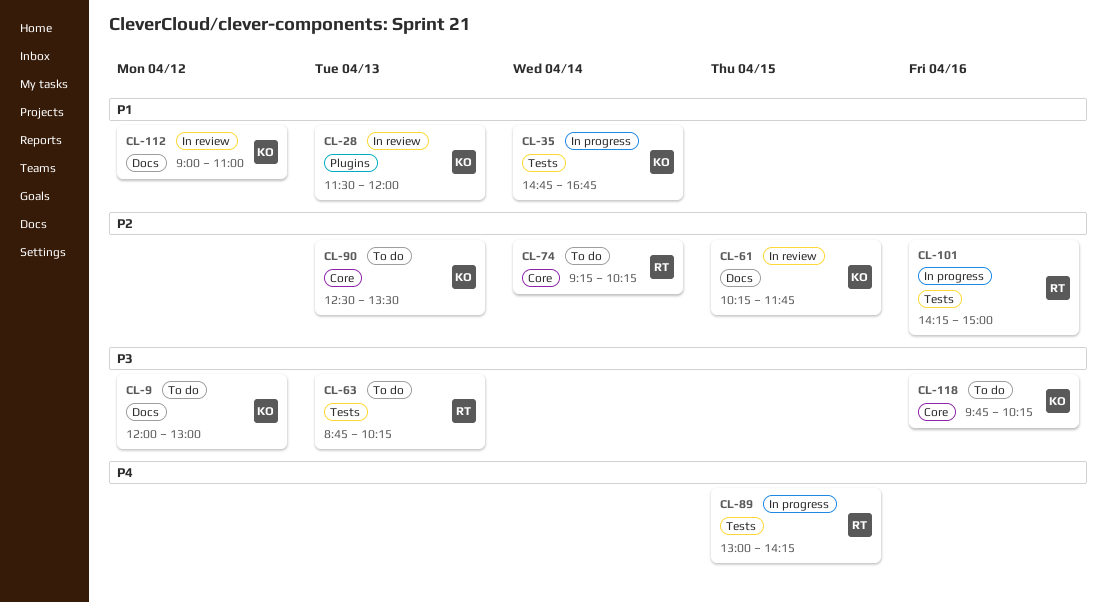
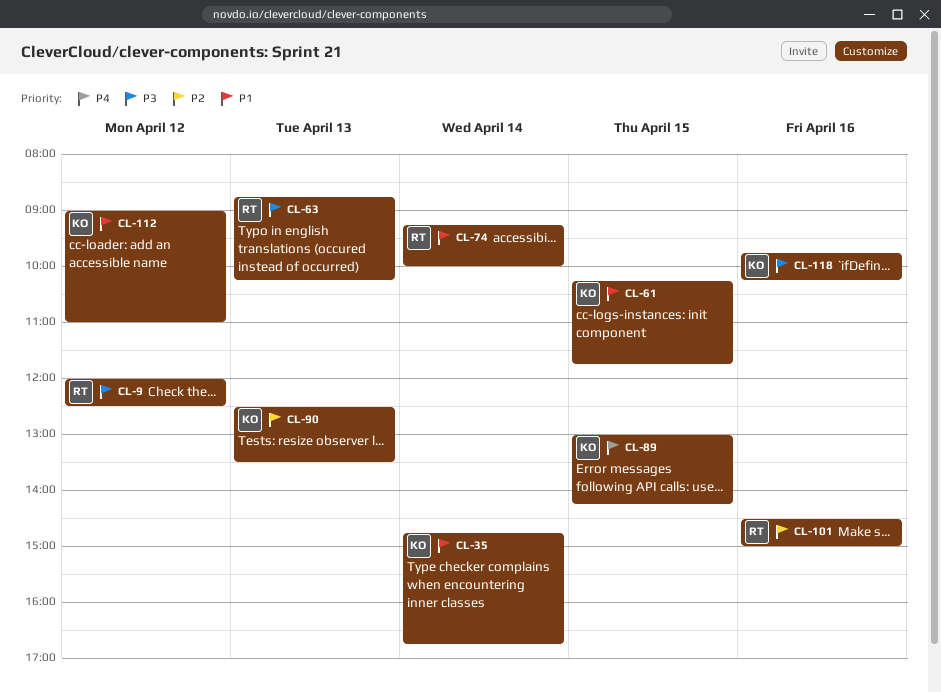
CL-9, owner: KO -> RT
CL-9, ends: 13:00 -> 12:30
CL-28: present -> none
CL-61, priority: P2 -> P1
CL-74, priority: P2 -> P1
CL-74, ends: 10:15 -> 10:00
CL-89, owner: RT -> KO
CL-101, begins: 14:15 -> 14:30

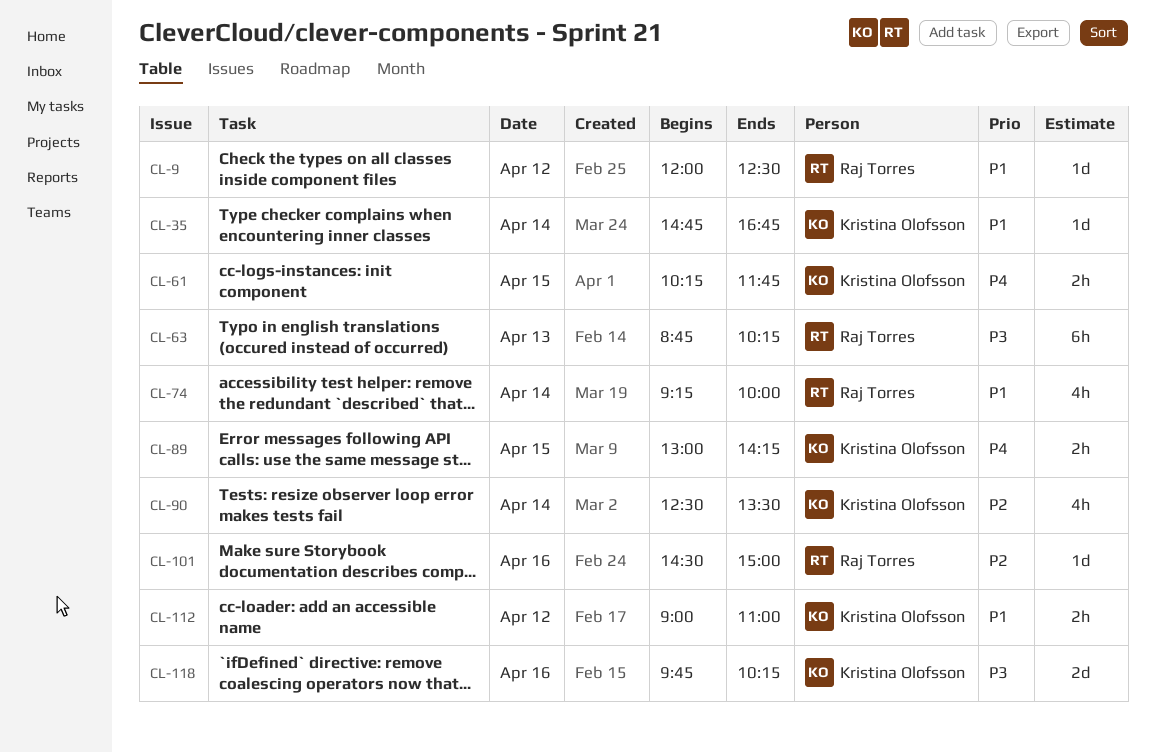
CL-9, priority: P3 -> P1
CL-61, priority: P1 -> P4
CL-90, day: Apr 13 -> Apr 14

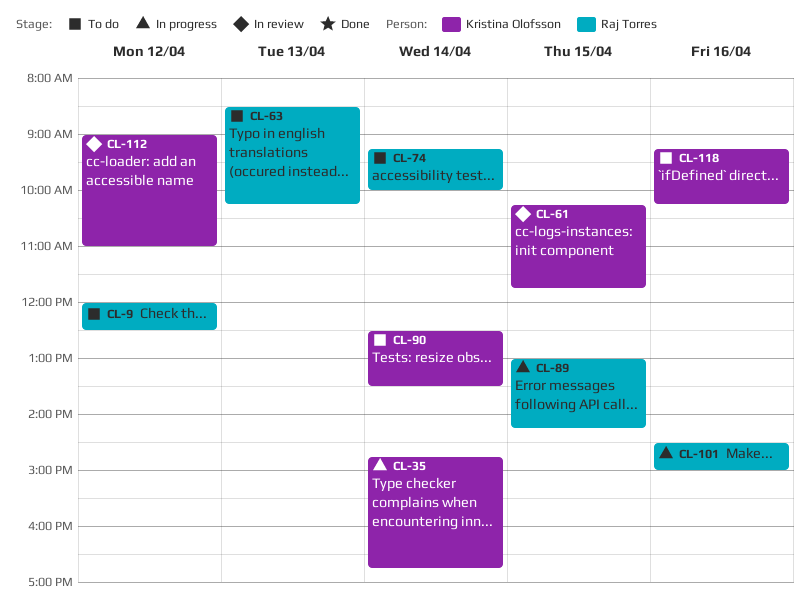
CL-63, begins: 08:45 -> 08:30
CL-89, owner: Kristina Olofsson -> Raj Torres
CL-118, begins: 09:45 -> 09:15

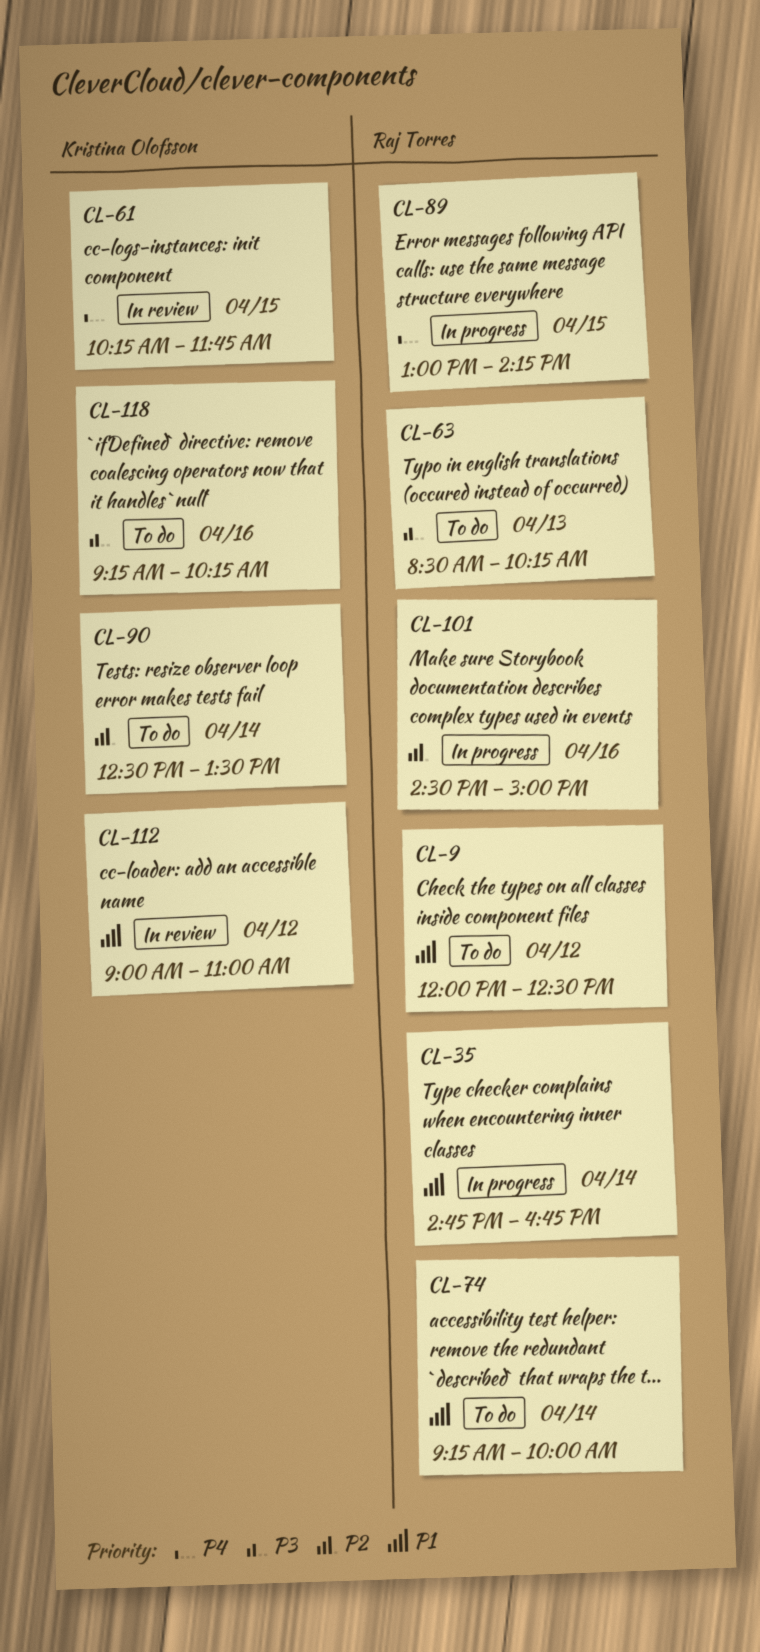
CL-35, owner: Kristina Olofsson -> Raj Torres

